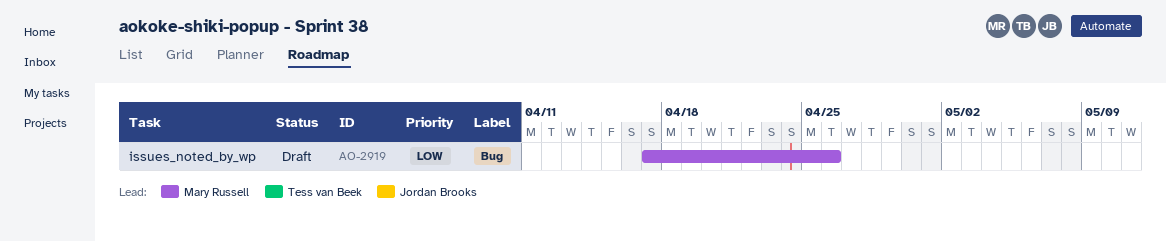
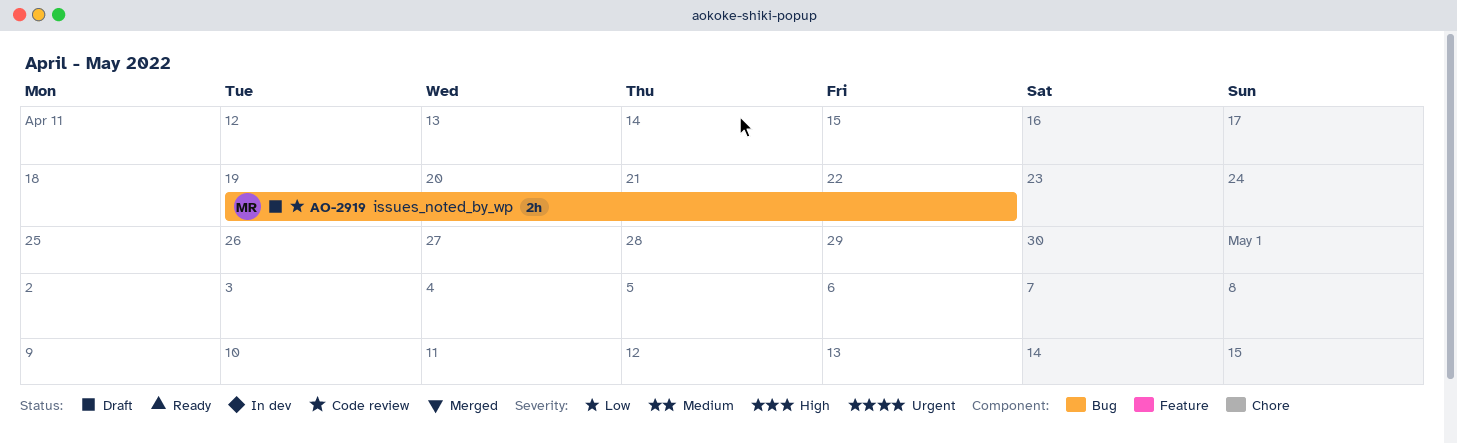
AO-2919, start: Apr 17 -> Apr 19
AO-2919, due: Apr 26 -> Apr 22

